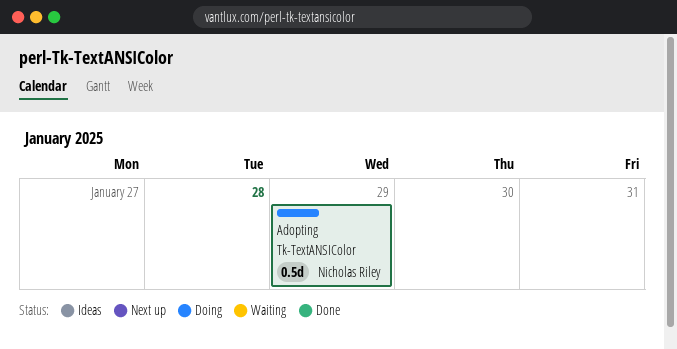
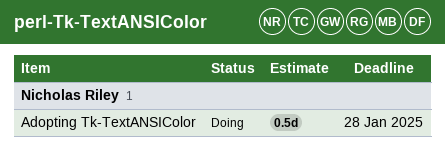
Adopting Tk-TextANSIColor, due: Jan 29 -> Jan 28

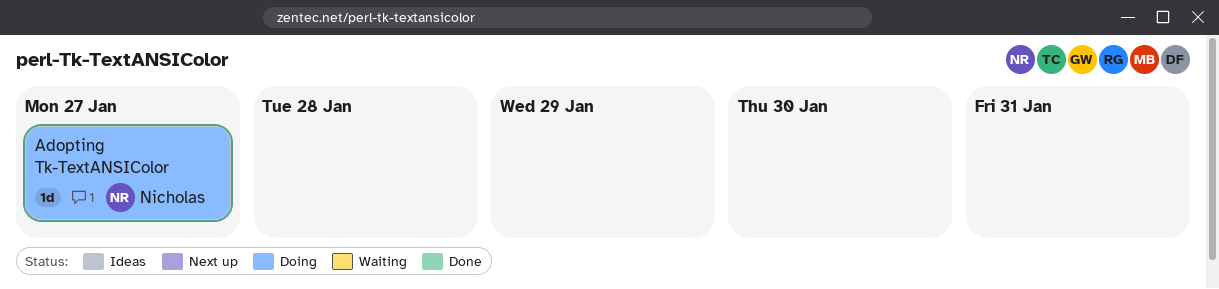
Adopting Tk-TextANSIColor, estimate: 0.5d -> 1d
Adopting Tk-TextANSIColor, due: Jan 28 -> Jan 27

